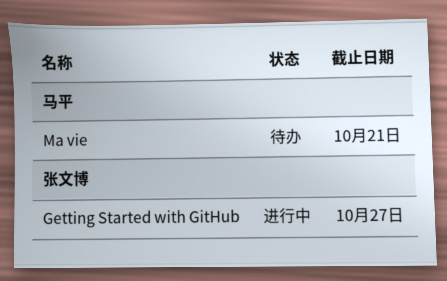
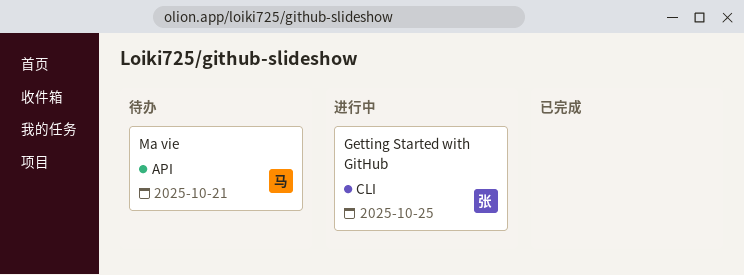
Getting Started with GitHub, due: Oct 27 -> Oct 25

